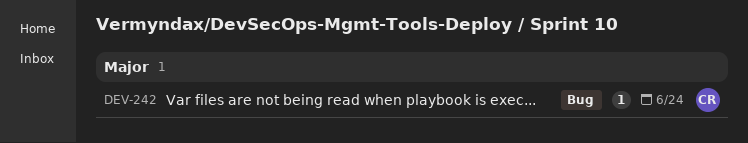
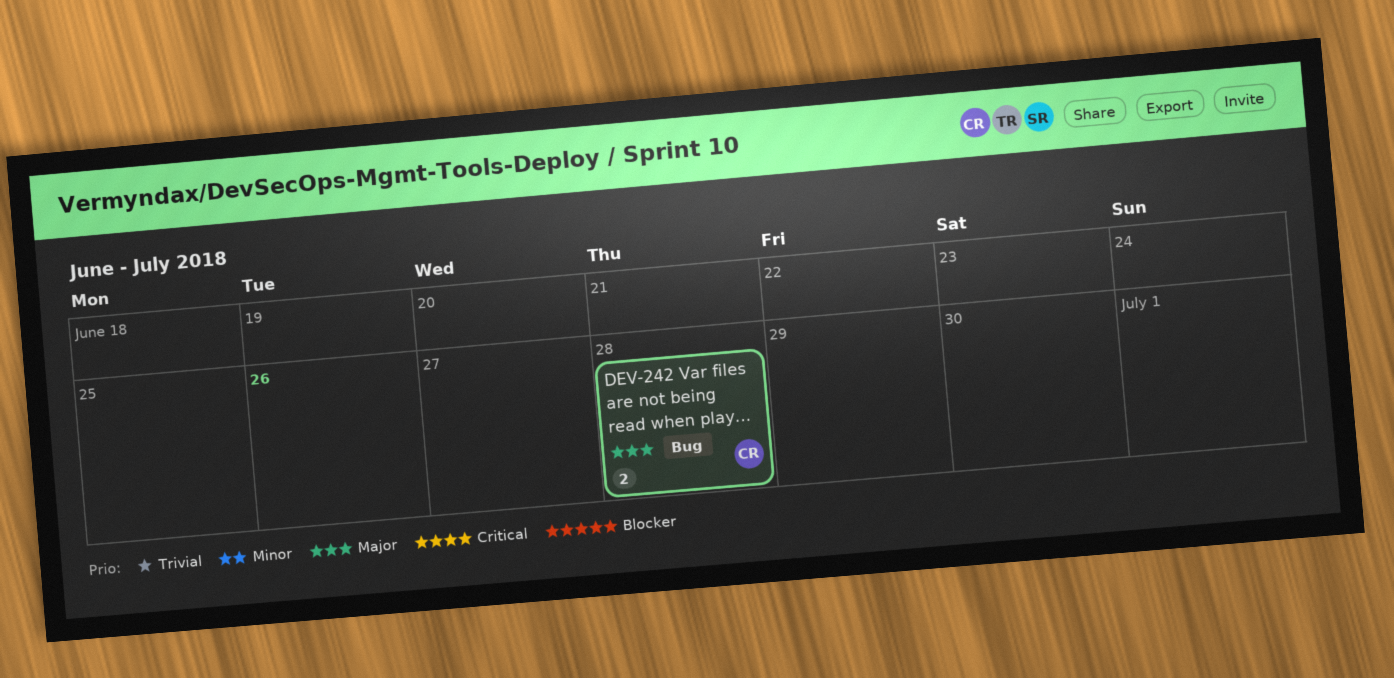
DEV-242, estimate: 1 -> 2
DEV-242, due: Jun 24 -> Jun 28

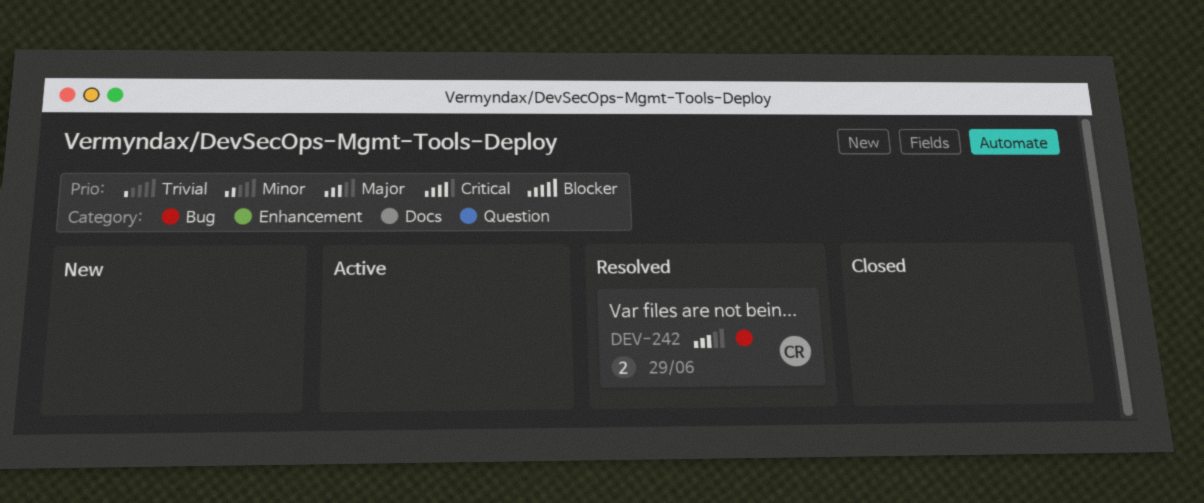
DEV-242, due: Jun 28 -> Jun 29

